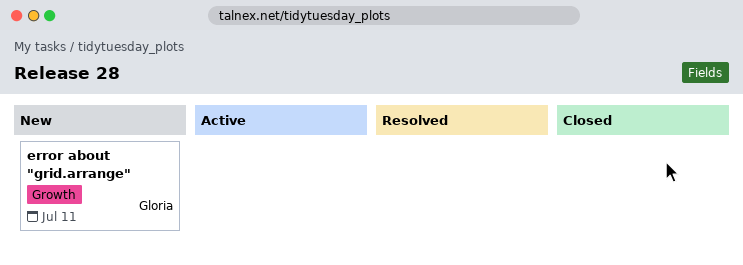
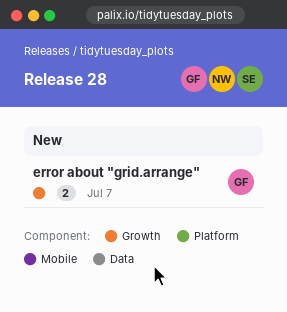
error about "grid.arrange", due: Jul 11 -> Jul 7

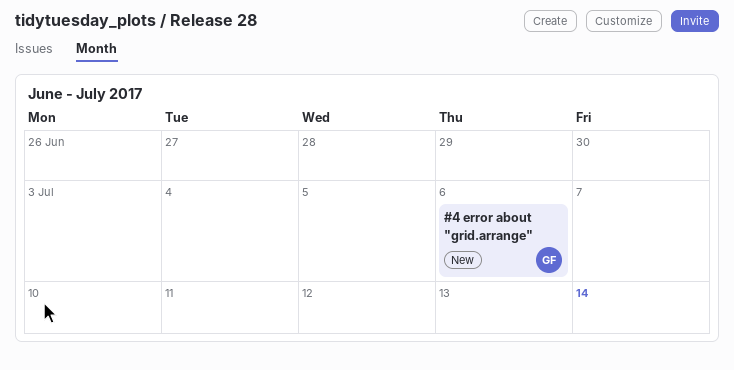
error about "grid.arrange", due: Jul 7 -> Jul 6

